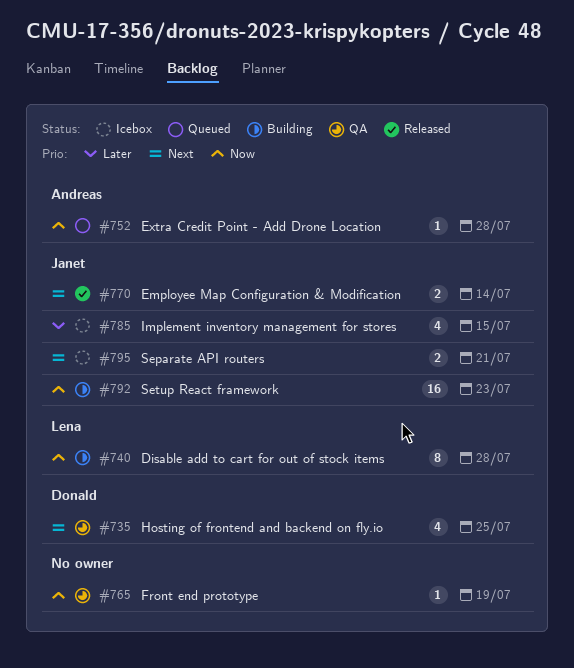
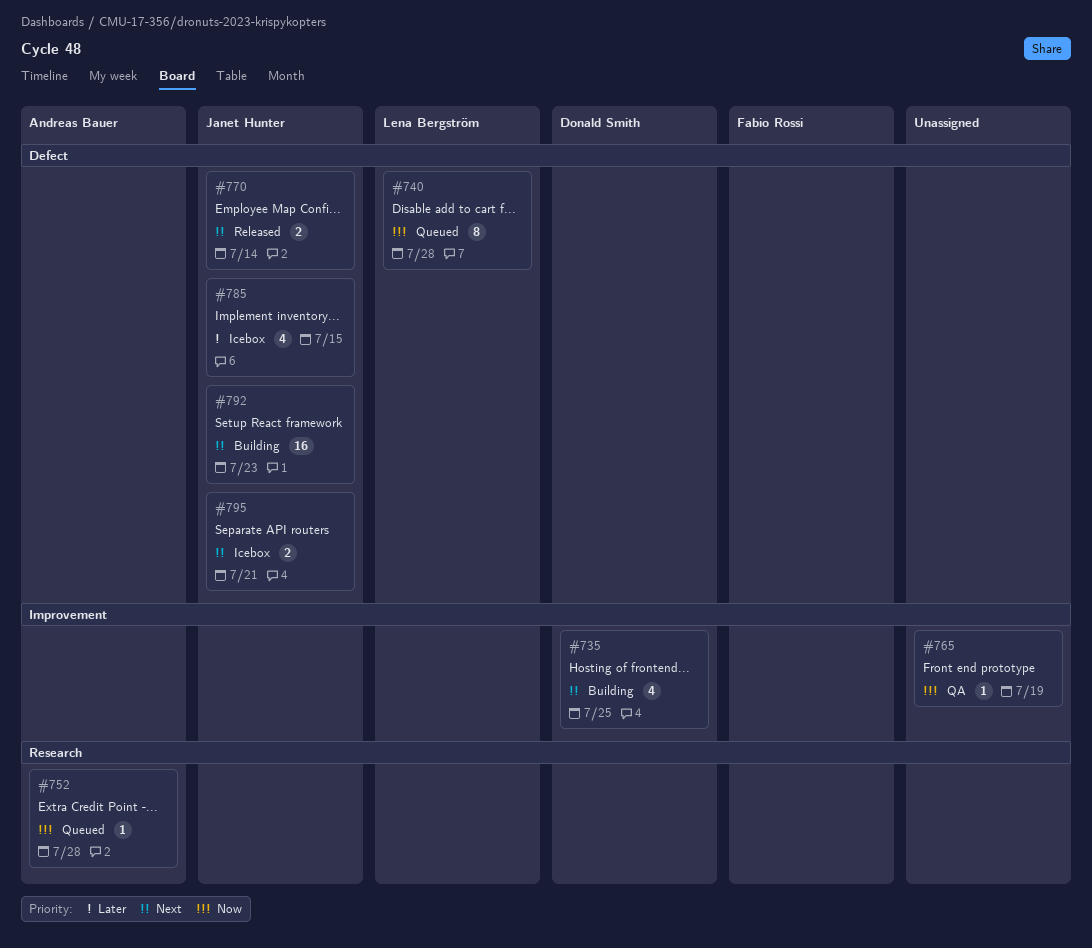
#735, status: QA -> Building
#740, status: Building -> Queued
#792, priority: Now -> Next

